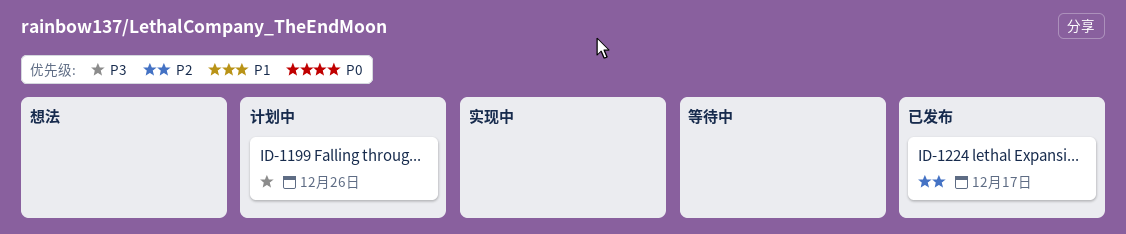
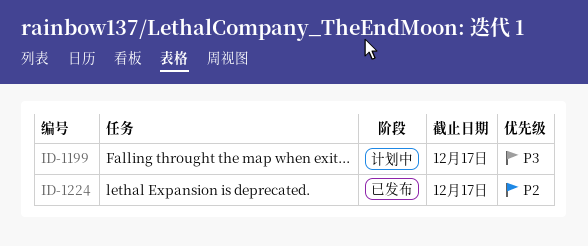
ID-1199, due: Dec 26 -> Dec 17

